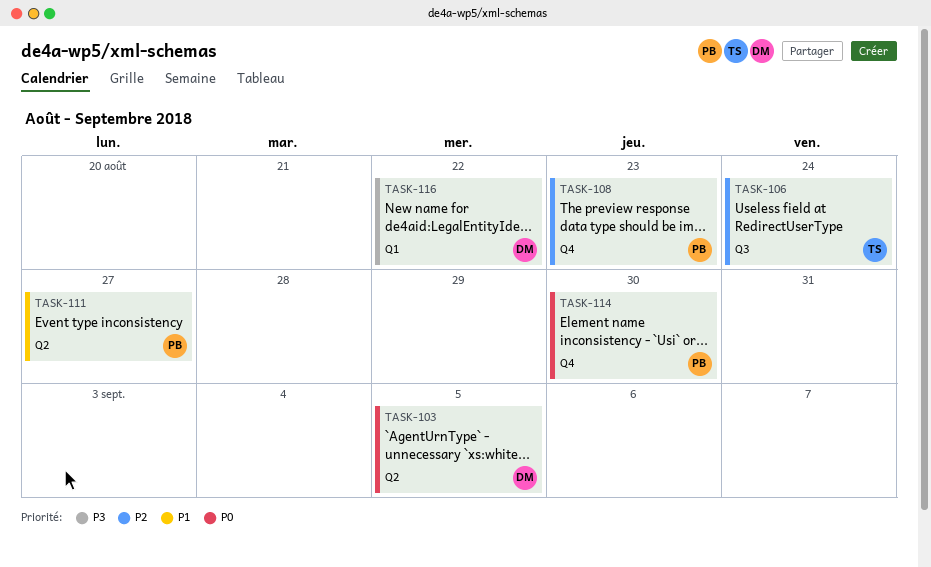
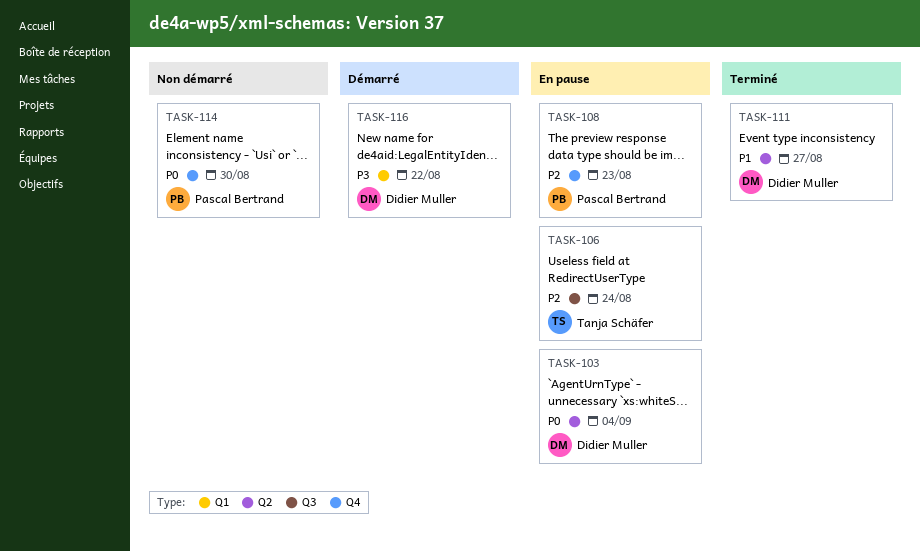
TASK-103, due: Sep 5 -> Sep 4
TASK-111, owner: Pascal Bertrand -> Didier Muller

